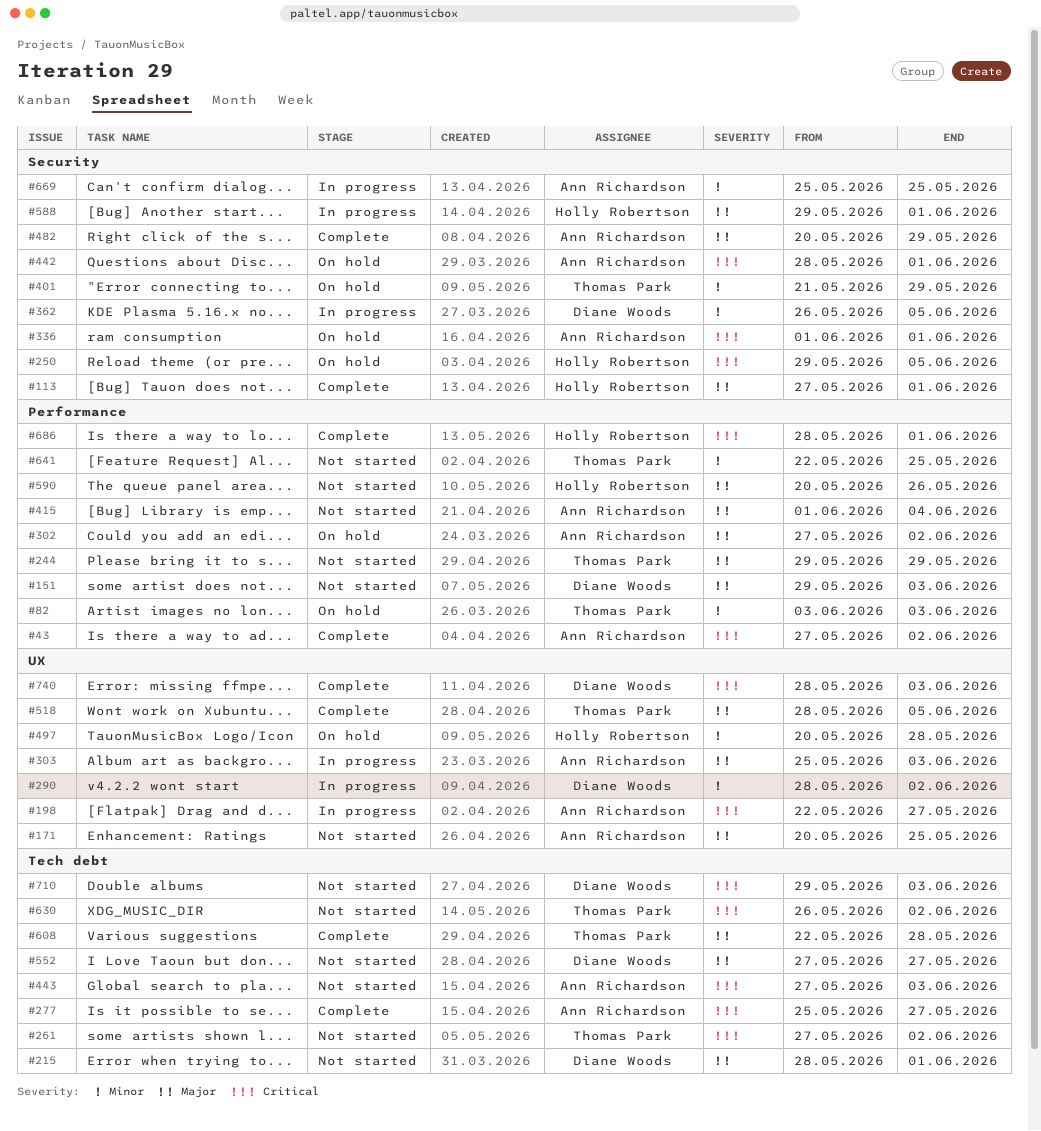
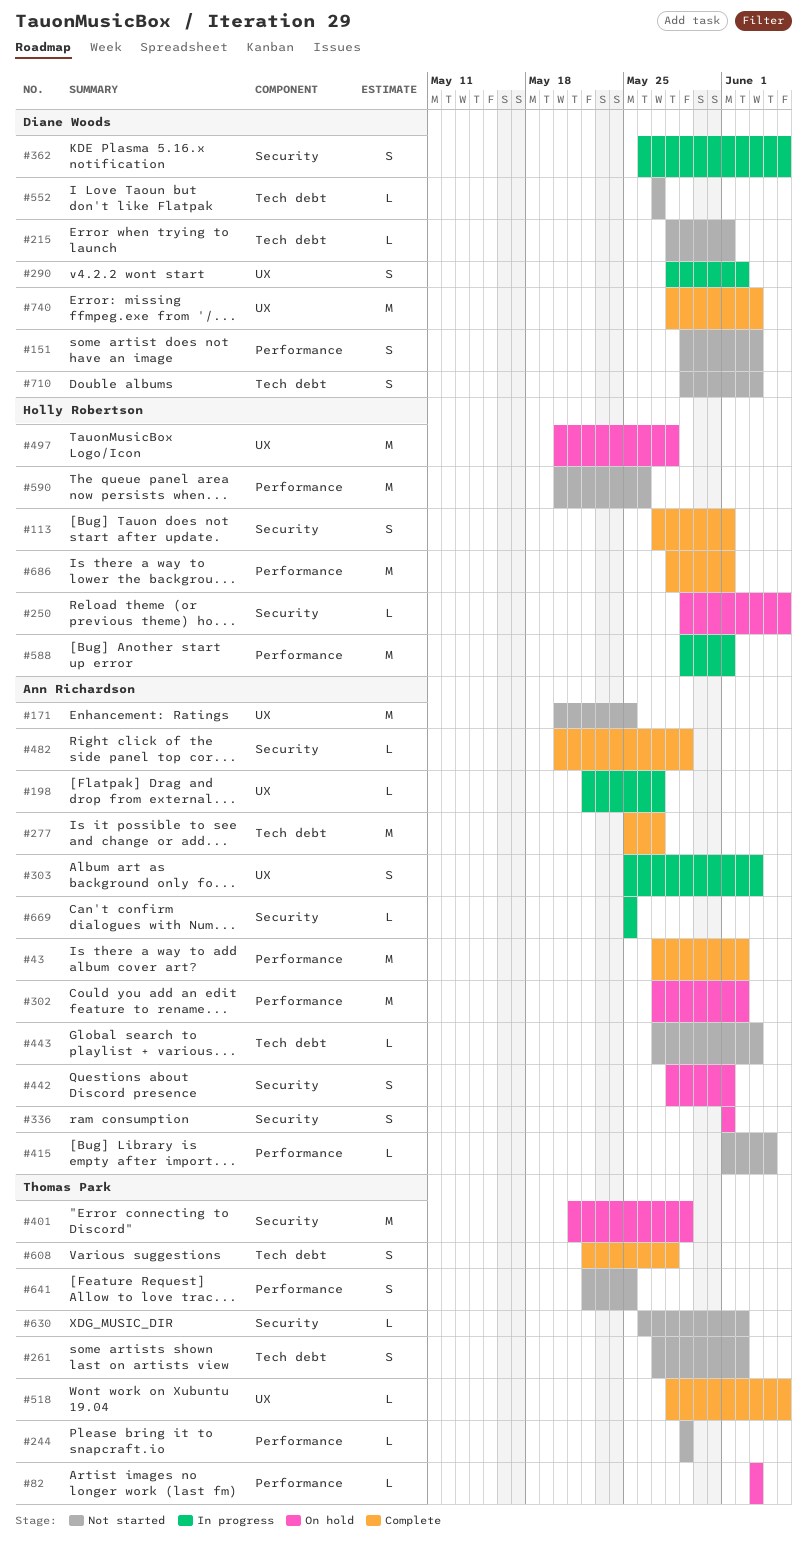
#588, label: Security -> Performance
#630, label: Tech debt -> Security

